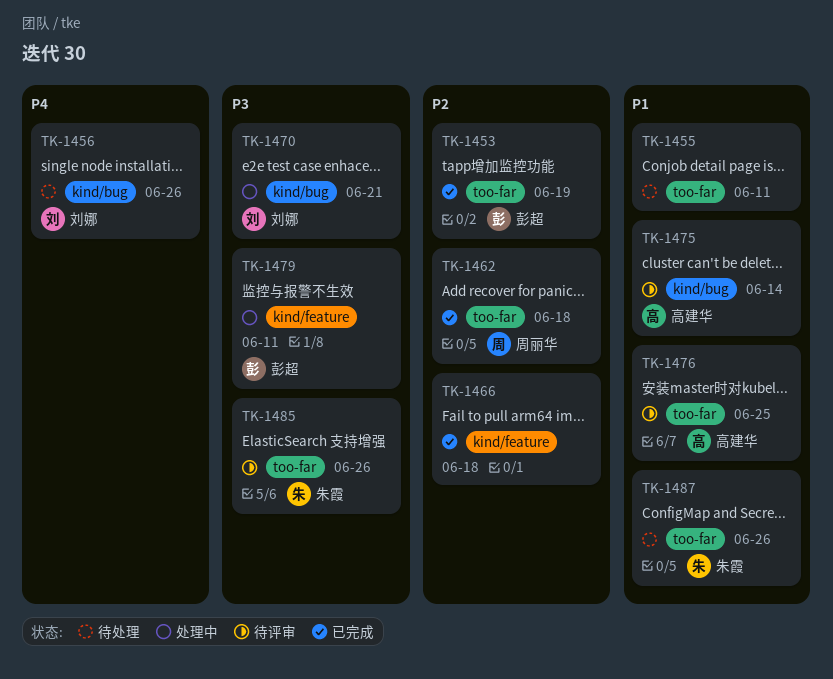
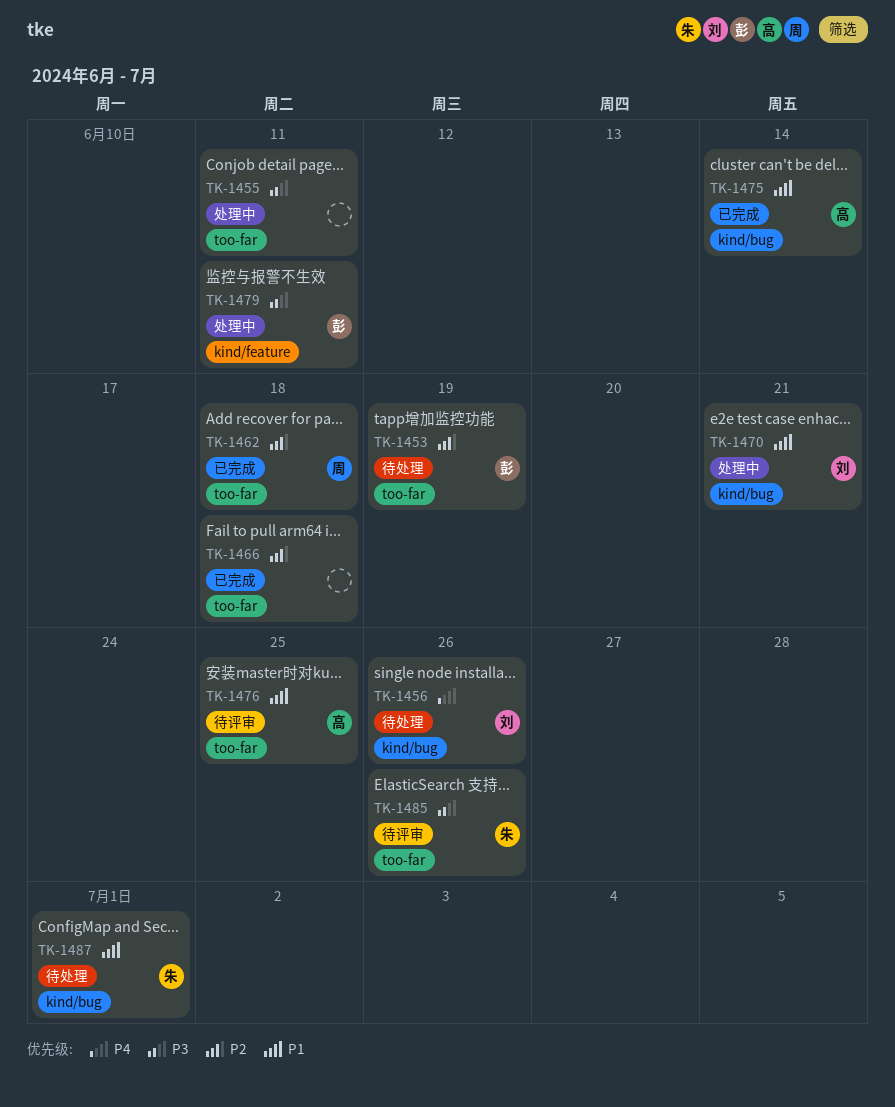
TK-1453, status: 已完成 -> 待处理
TK-1455, status: 待处理 -> 处理中
TK-1455, priority: P1 -> P3
TK-1466, label: kind/feature -> too-far
TK-1470, priority: P3 -> P1
TK-1475, status: 待评审 -> 已完成
TK-1487, label: too-far -> kind/bug
TK-1487, due: Jun 26 -> Jul 1

